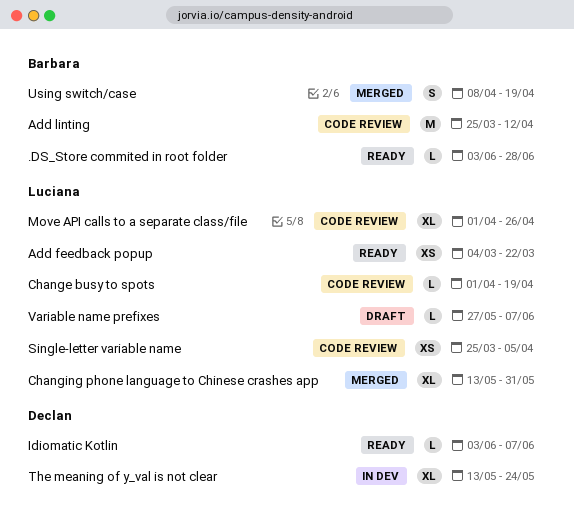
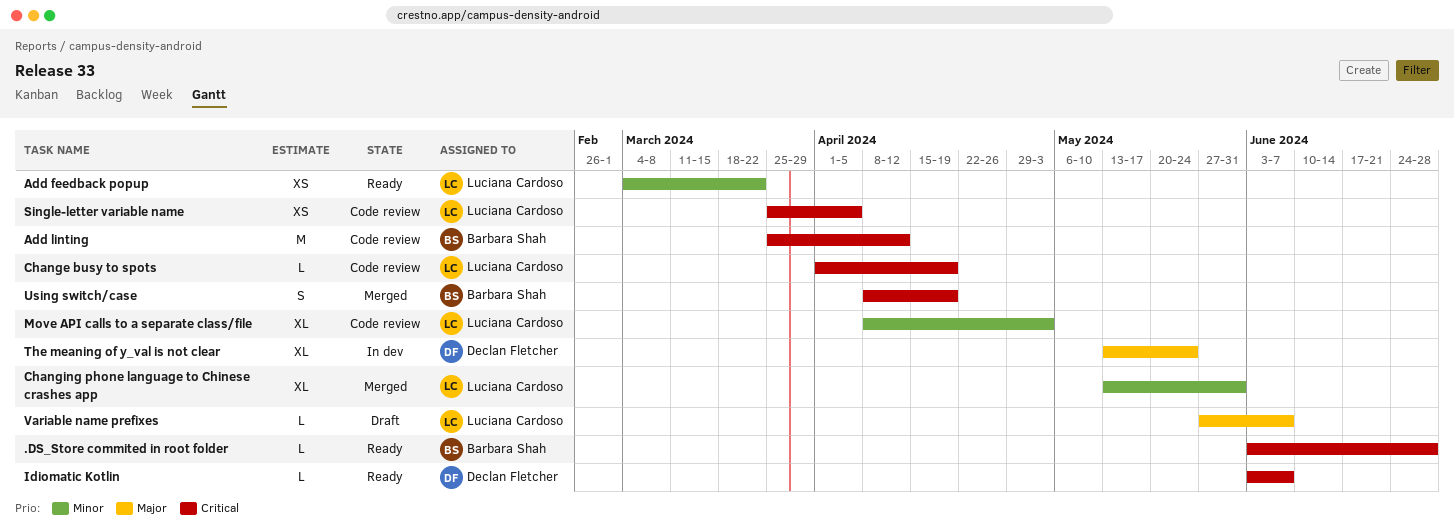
Move API calls to a separate class/file, start: Apr 1 -> Apr 8
Move API calls to a separate class/file, due: Apr 26 -> May 3

